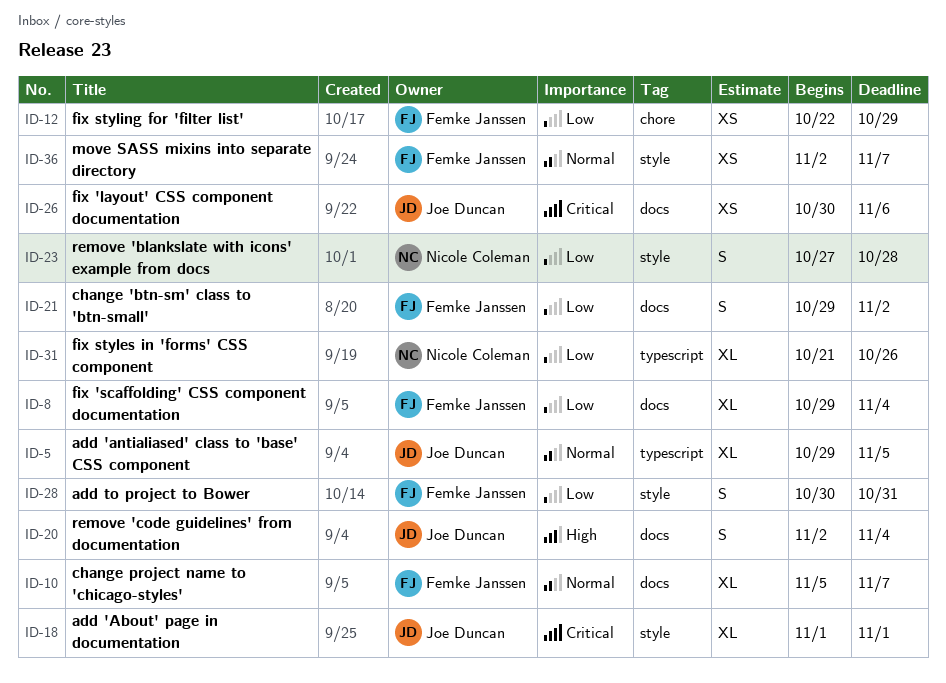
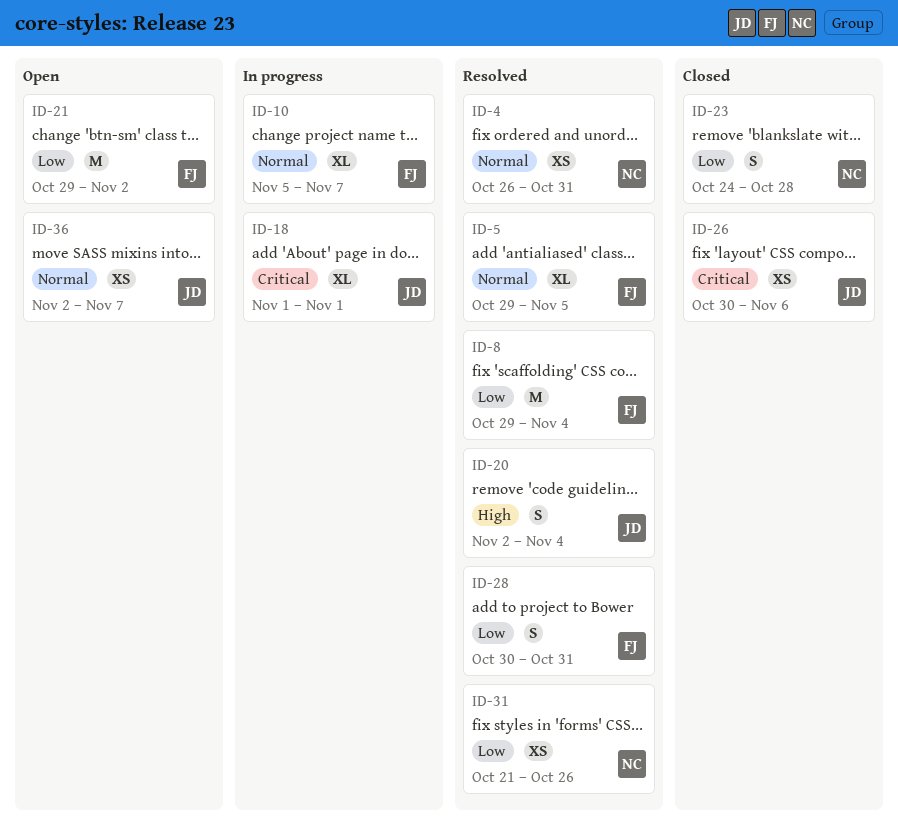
ID-4: none -> present
ID-5, owner: Joe Duncan -> Femke Janssen
ID-8, estimate: XL -> M
ID-12: present -> none
ID-21, estimate: S -> M
ID-23, start: Oct 27 -> Oct 24
ID-31, estimate: XL -> XS
ID-36, owner: Femke Janssen -> Joe Duncan

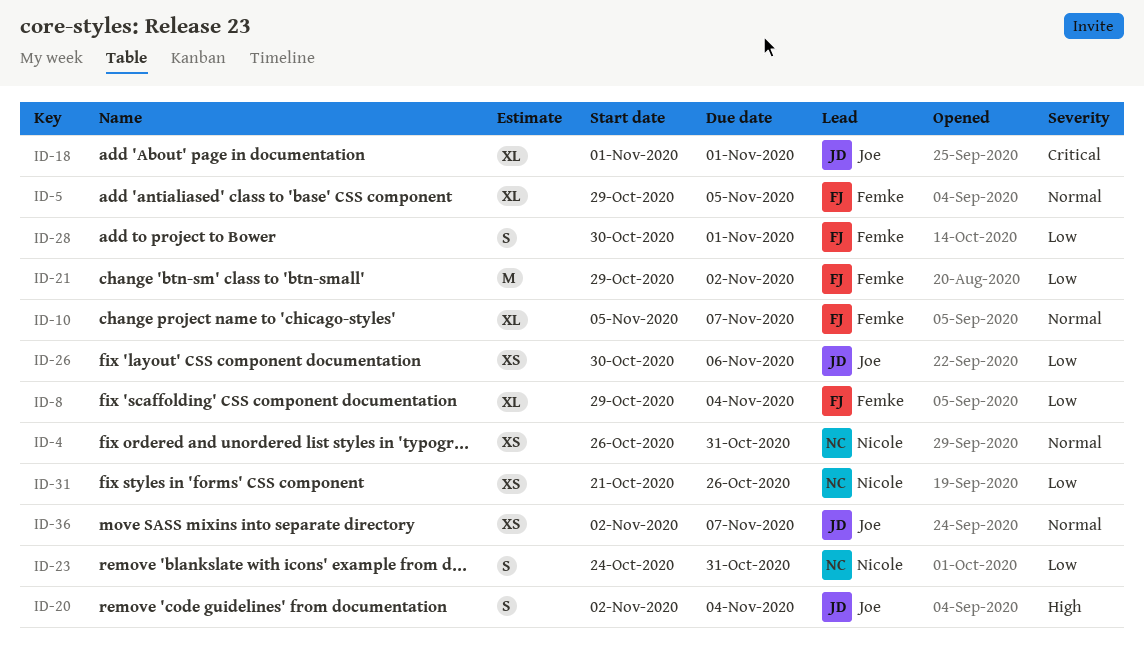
ID-8, estimate: M -> XL
ID-23, due: Oct 28 -> Oct 31
ID-26, priority: Critical -> Low
ID-28, due: Oct 31 -> Nov 1

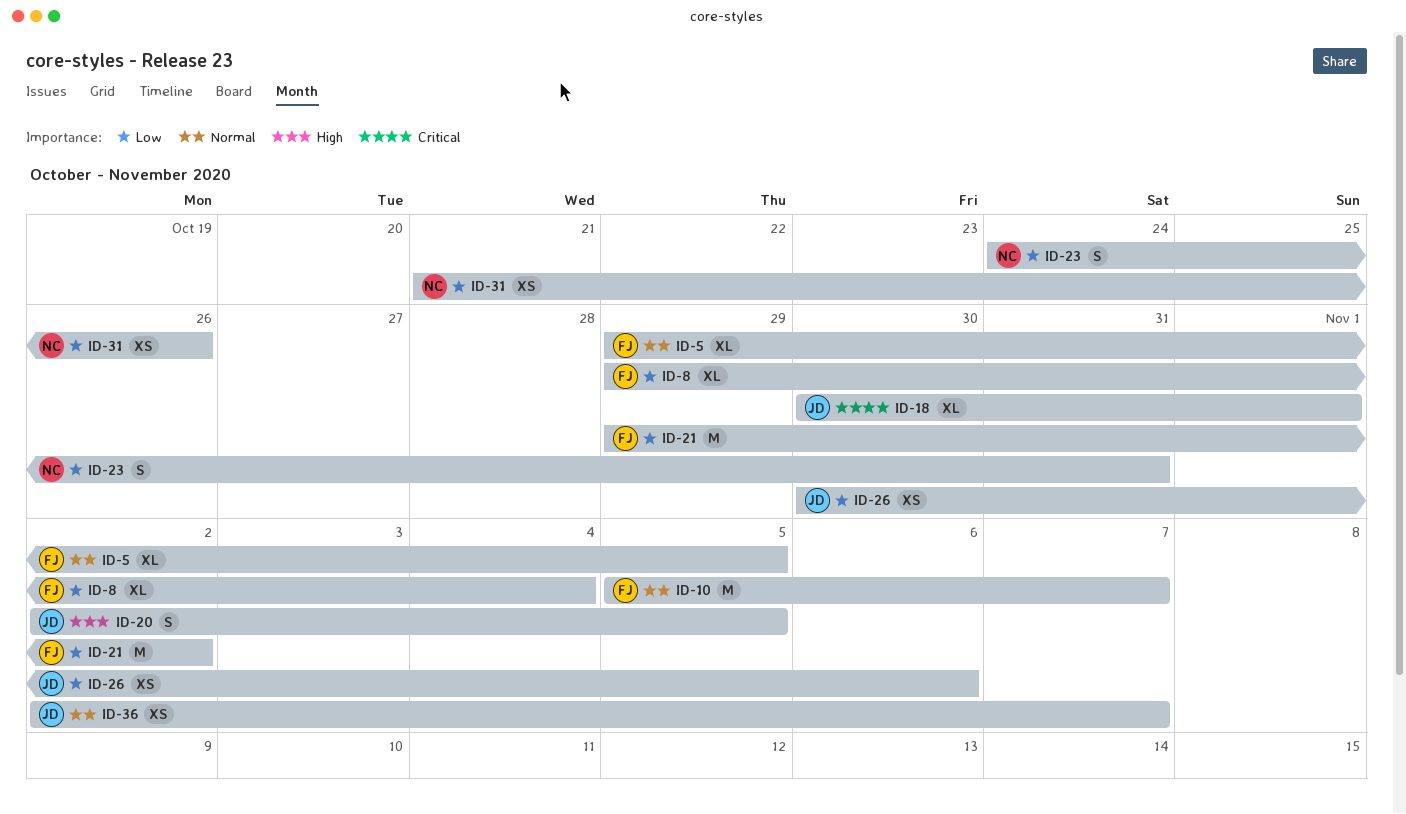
ID-4: present -> none
ID-10, estimate: XL -> M
ID-18, start: Nov 1 -> Oct 30
ID-20, due: Nov 4 -> Nov 5
ID-28: present -> none

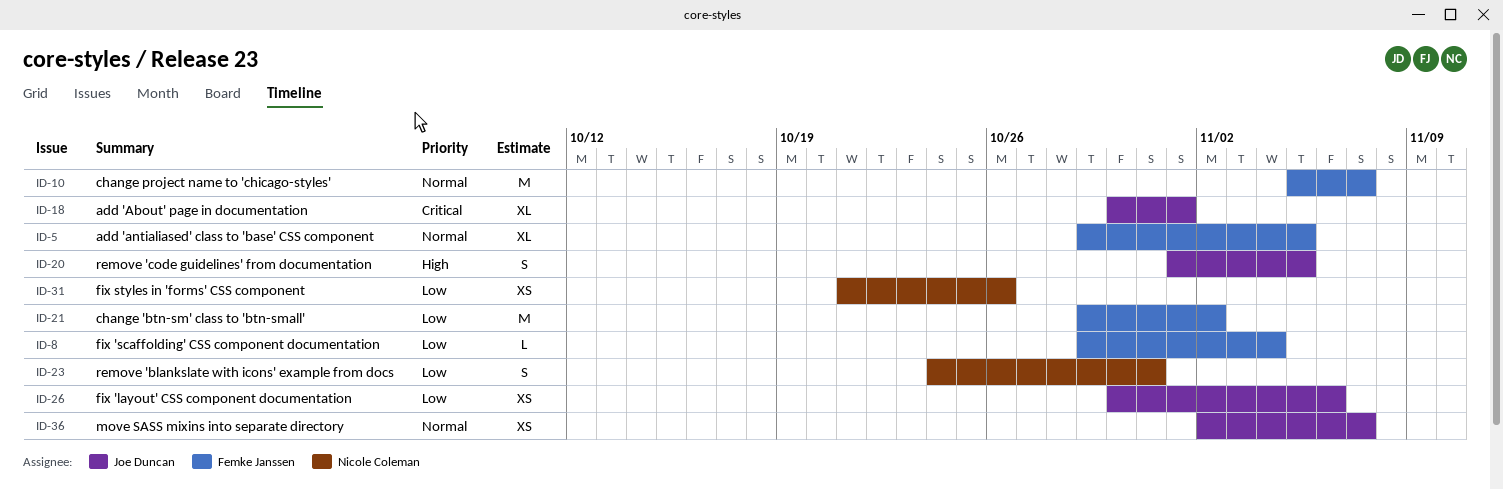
ID-8, estimate: XL -> L
ID-20, start: Nov 2 -> Nov 1

